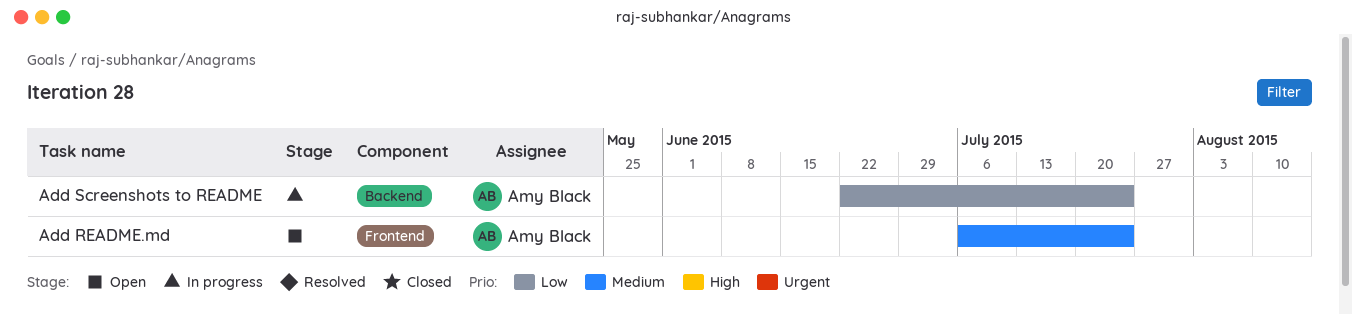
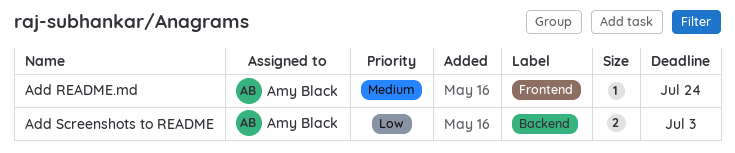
Add Screenshots to README, due: Jul 24 -> Jul 3

